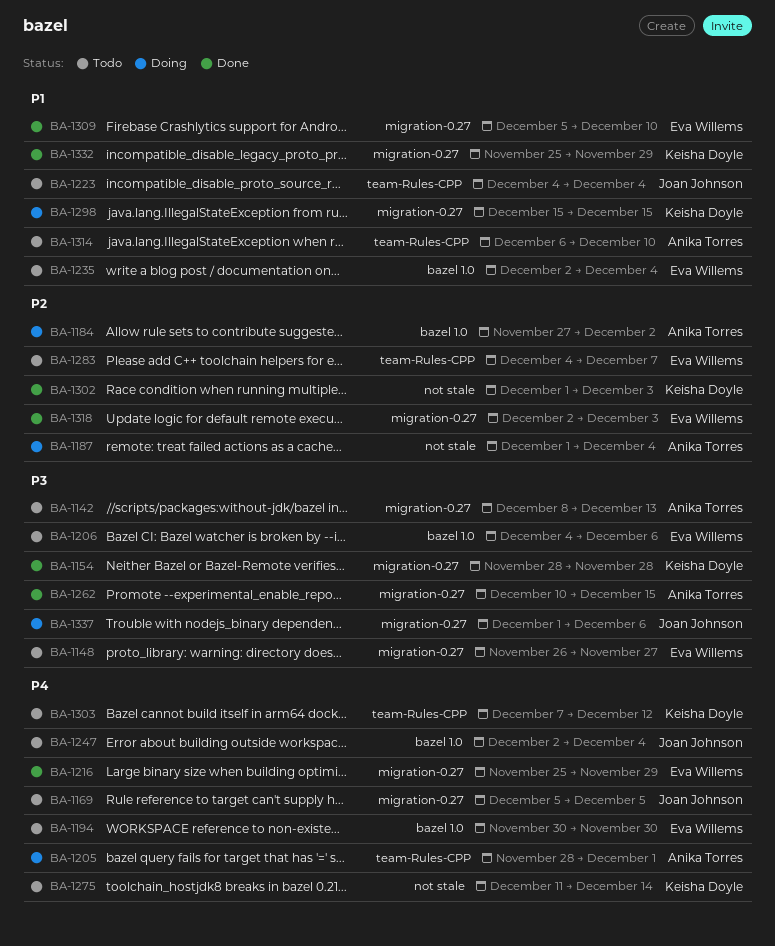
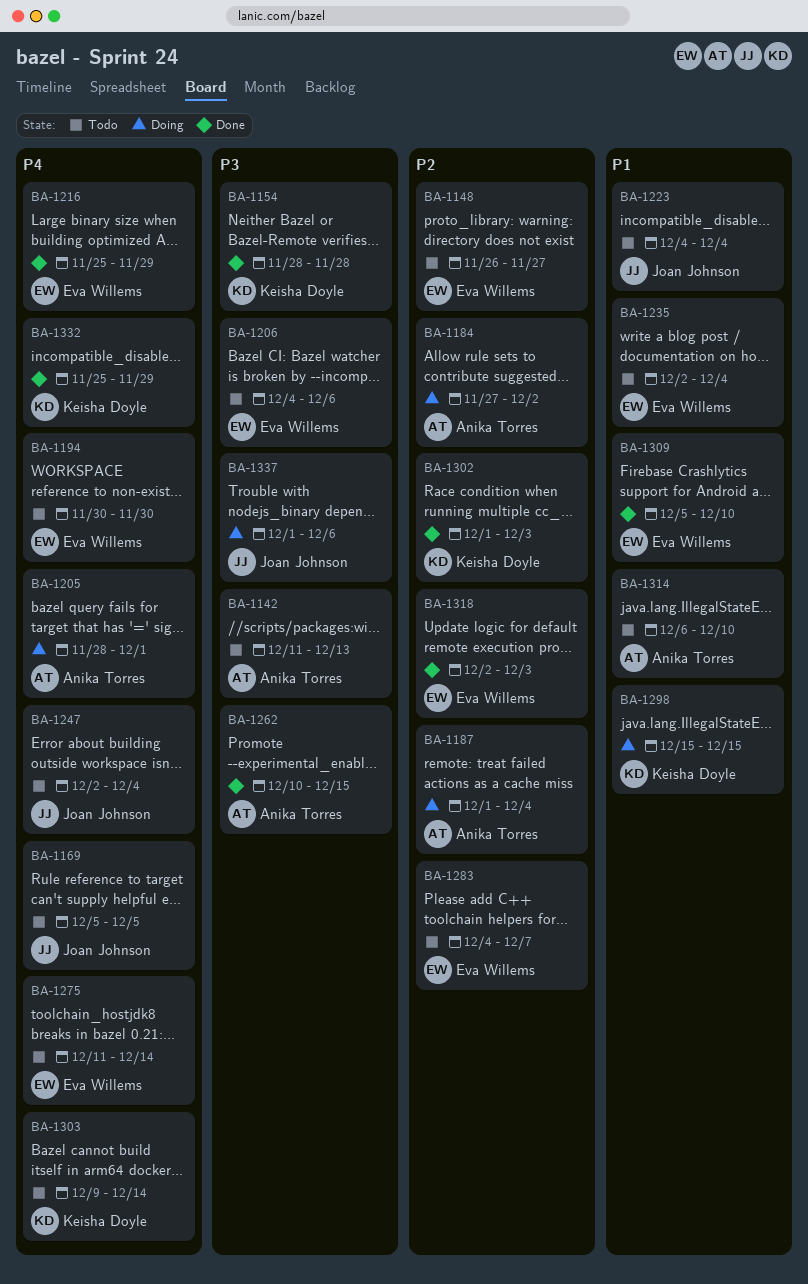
BA-1142, start: Dec 8 -> Dec 11
BA-1148, priority: P3 -> P2
BA-1275, owner: Keisha Doyle -> Eva Willems
BA-1303, start: Dec 7 -> Dec 9
BA-1303, due: Dec 12 -> Dec 14
BA-1332, priority: P1 -> P4

